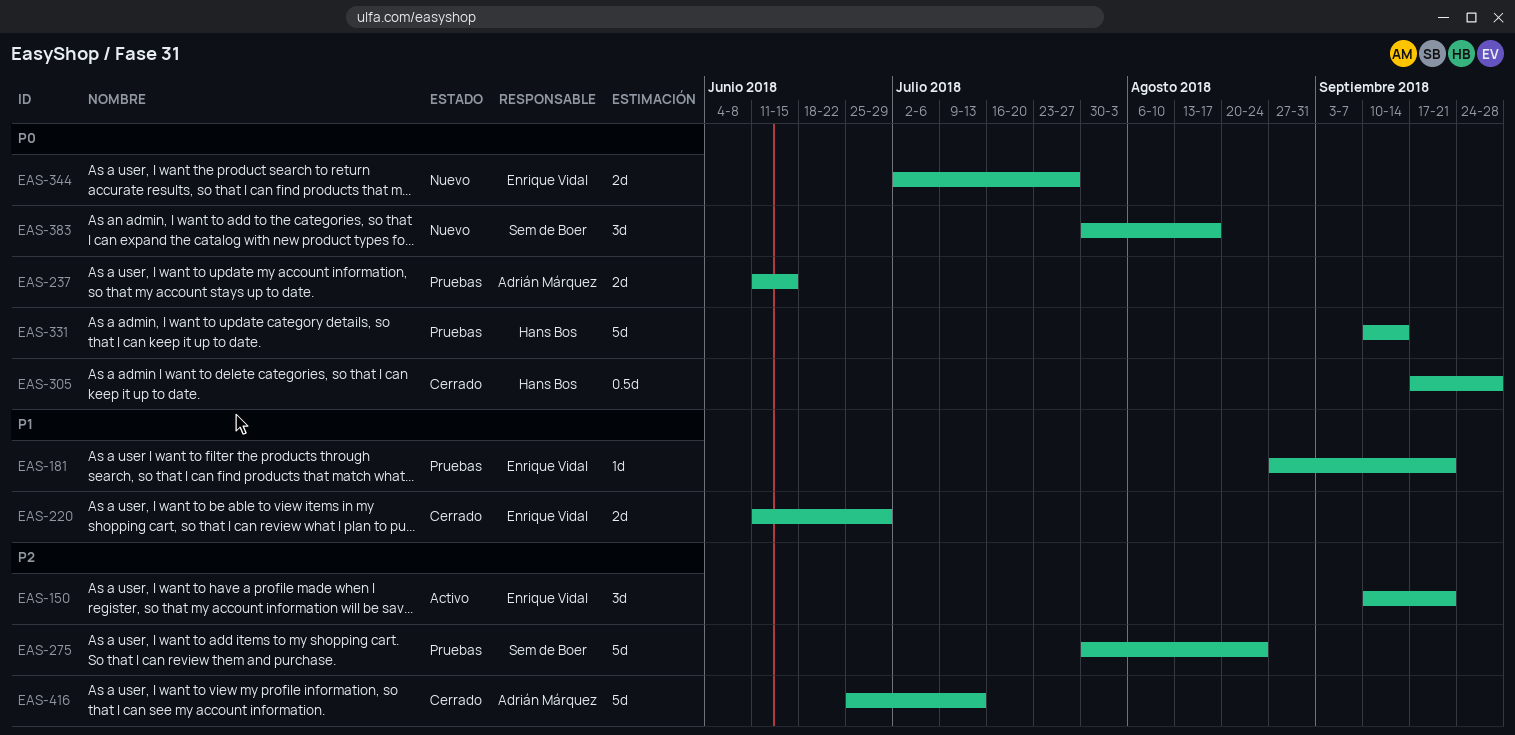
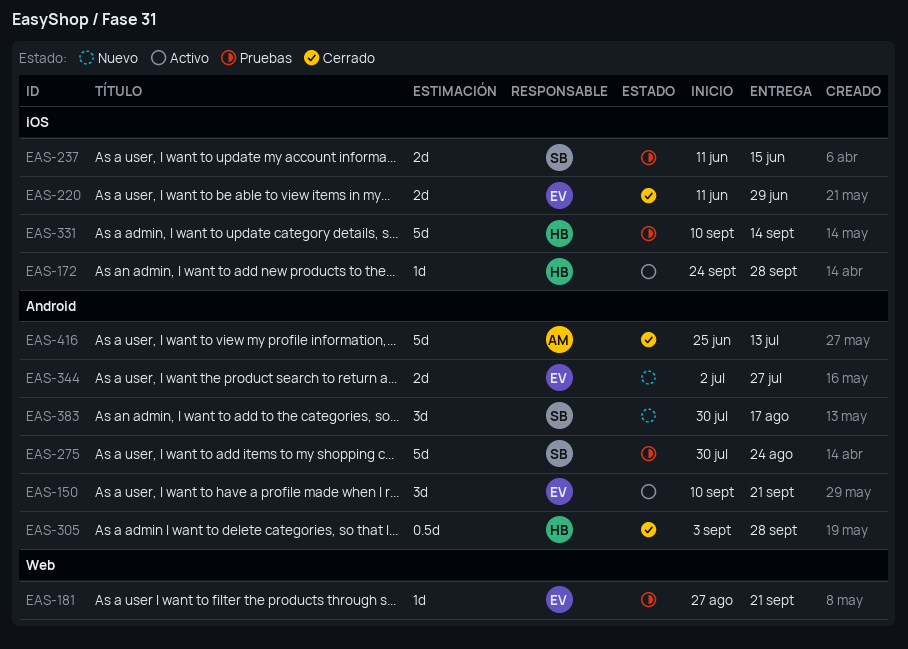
EAS-172: none -> present
EAS-237, owner: Adrián Márquez -> Sem de Boer
EAS-305, start: Sep 17 -> Sep 3

